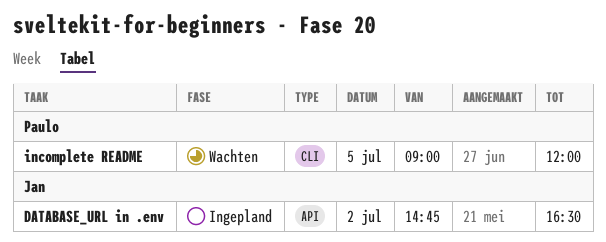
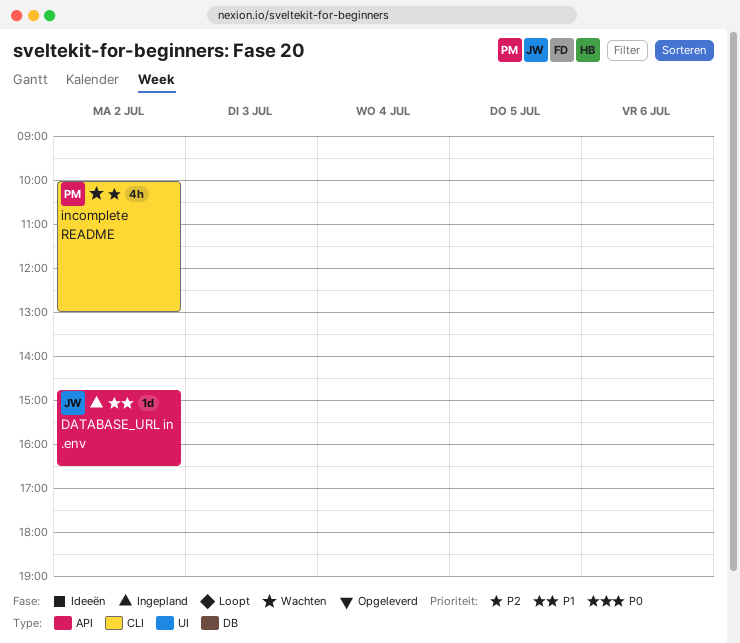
incomplete README, day: Jul 5 -> Jul 2
incomplete README, begins: 09:00 -> 10:00
incomplete README, ends: 12:00 -> 13:00

